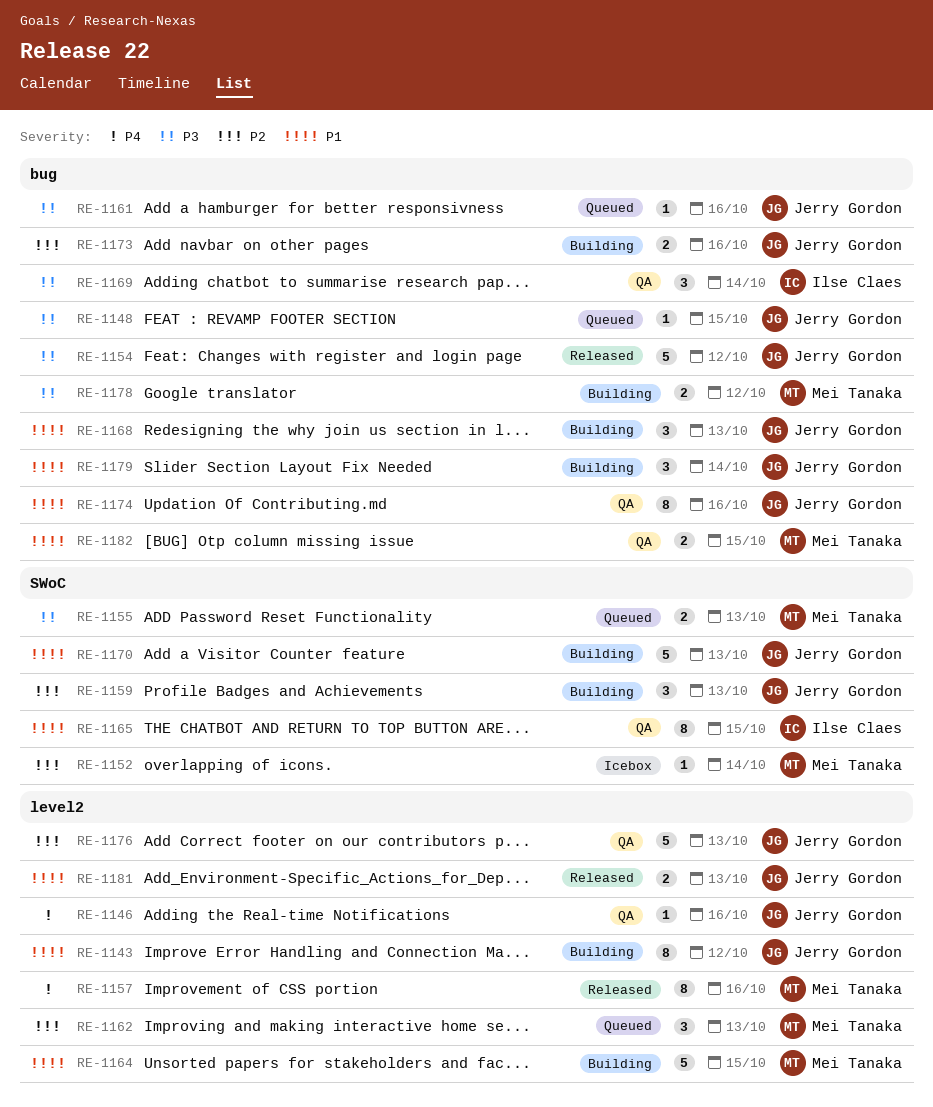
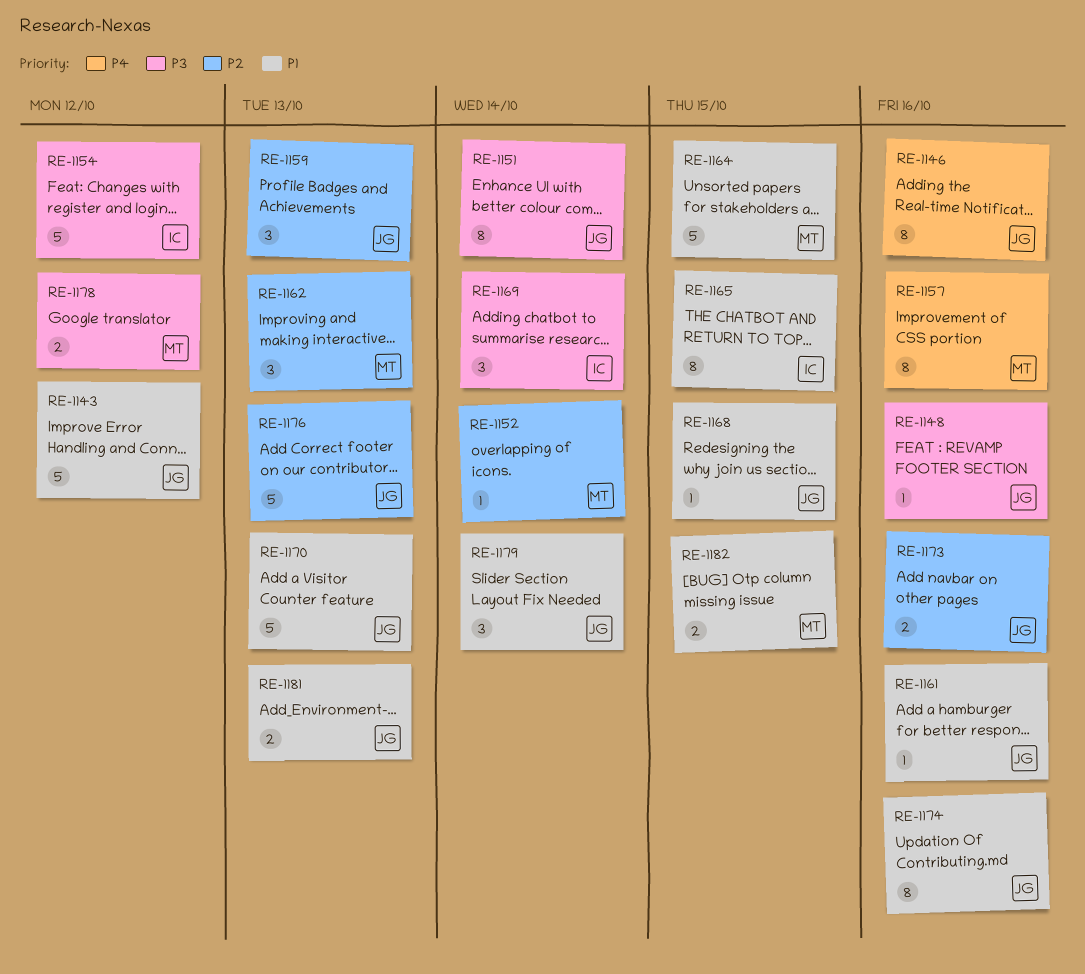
RE-1143, estimate: 8 -> 5
RE-1146, estimate: 1 -> 8
RE-1148, due: Oct 15 -> Oct 16
RE-1151: none -> present
RE-1154, owner: Jerry Gordon -> Ilse Claes
RE-1155: present -> none
RE-1161, priority: P3 -> P1
RE-1168, estimate: 3 -> 1
RE-1168, due: Oct 13 -> Oct 15

